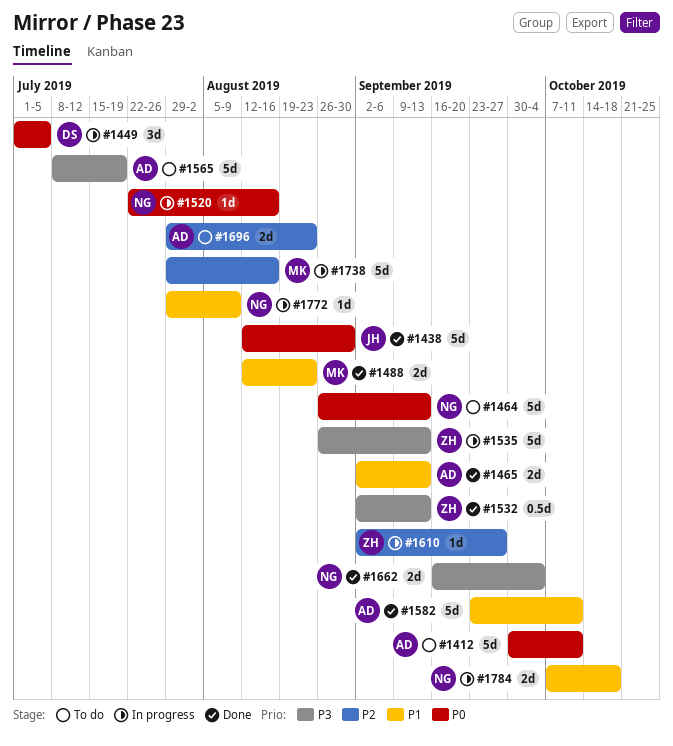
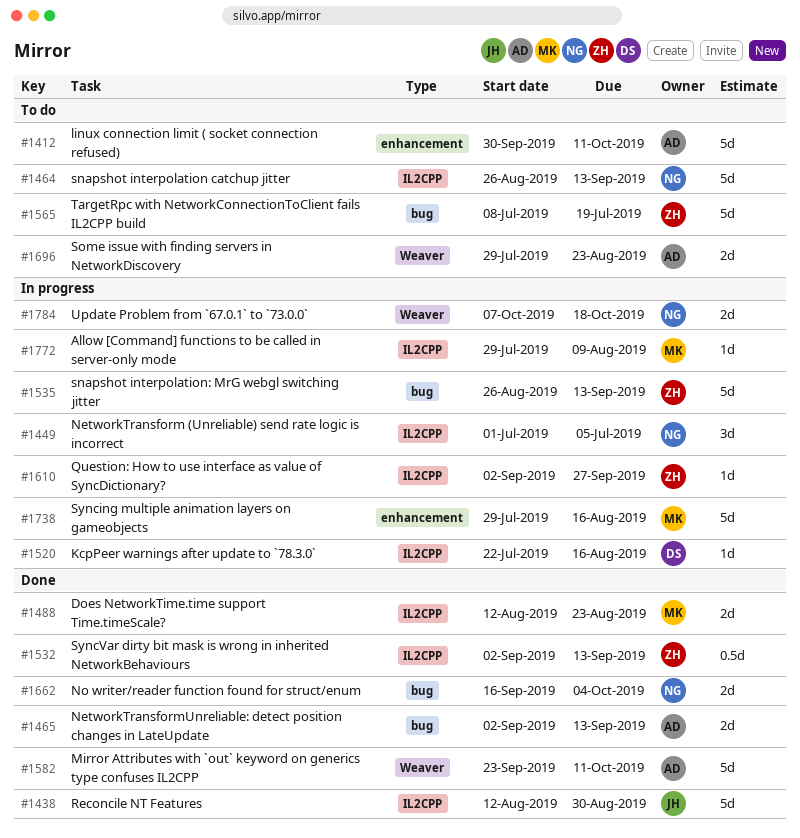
#1449, owner: DS -> NG
#1520, owner: NG -> DS
#1565, owner: AD -> ZH
#1772, owner: NG -> MK

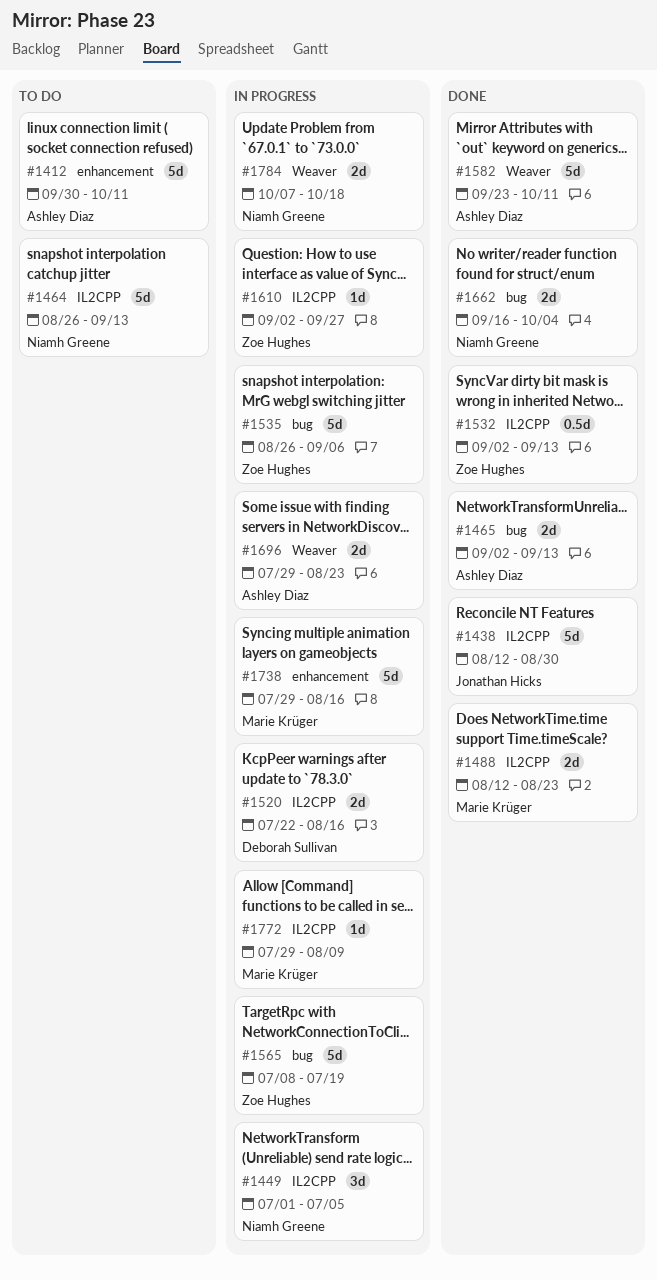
#1520, estimate: 1d -> 2d
#1535, due: Sep 13 -> Sep 6
#1565, status: To do -> In progress
#1696, status: To do -> In progress

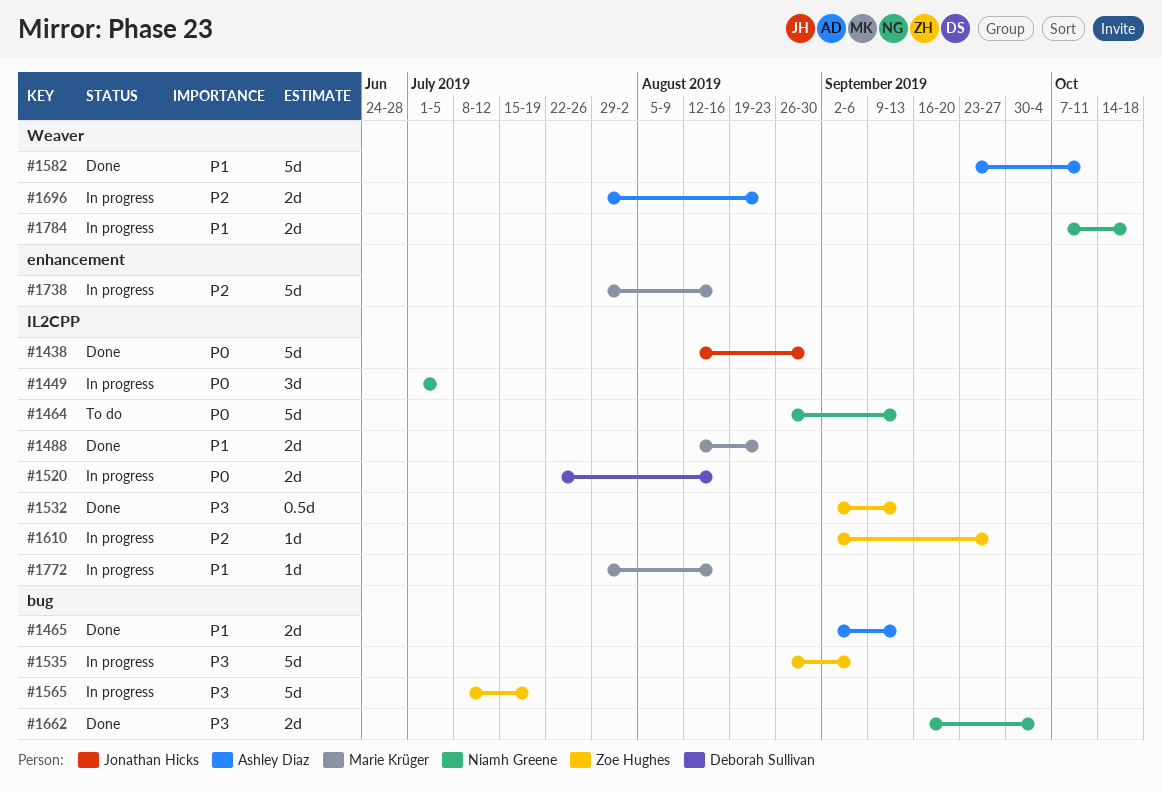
#1412: present -> none
#1772, due: Aug 9 -> Aug 16

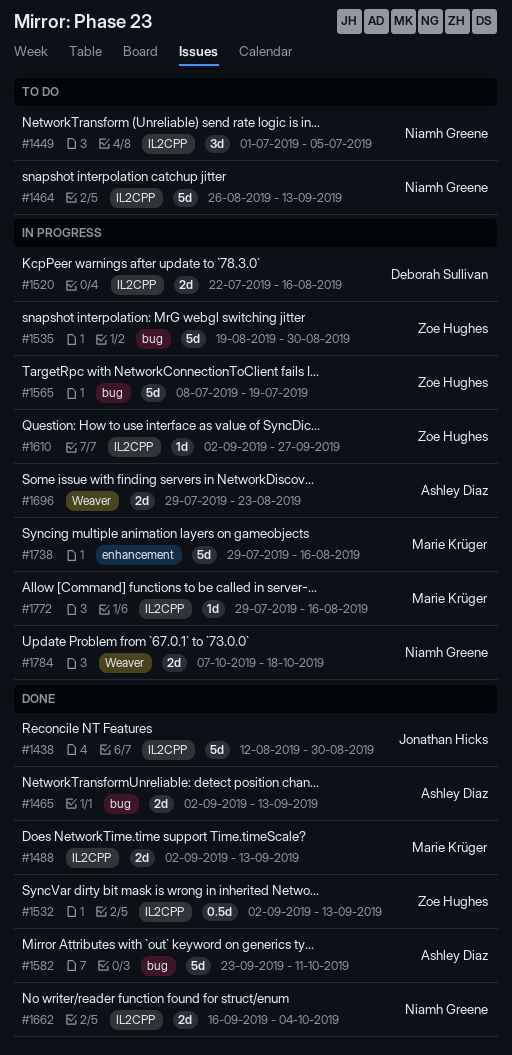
#1449, status: In progress -> To do
#1488, start: Aug 12 -> Sep 2
#1488, due: Aug 23 -> Sep 13
#1535, start: Aug 26 -> Aug 19
#1535, due: Sep 6 -> Aug 30
#1582, label: Weaver -> bug
#1662, label: bug -> IL2CPP

